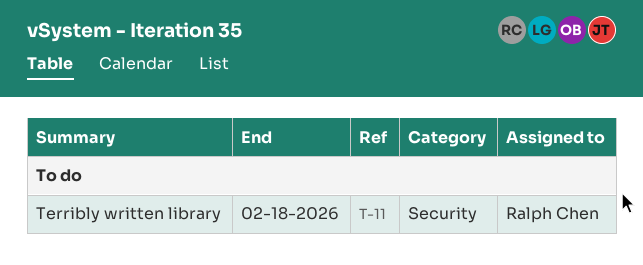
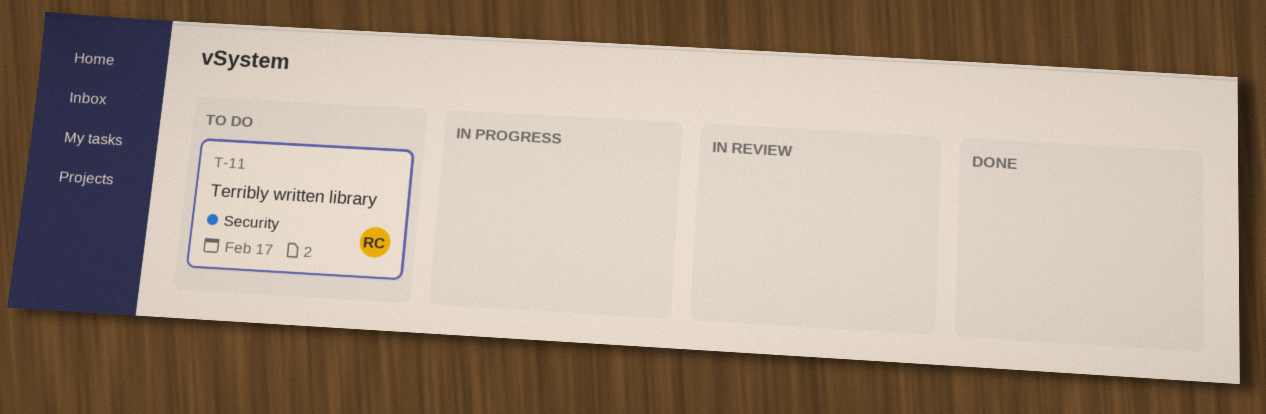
T-11, due: Feb 18 -> Feb 17

